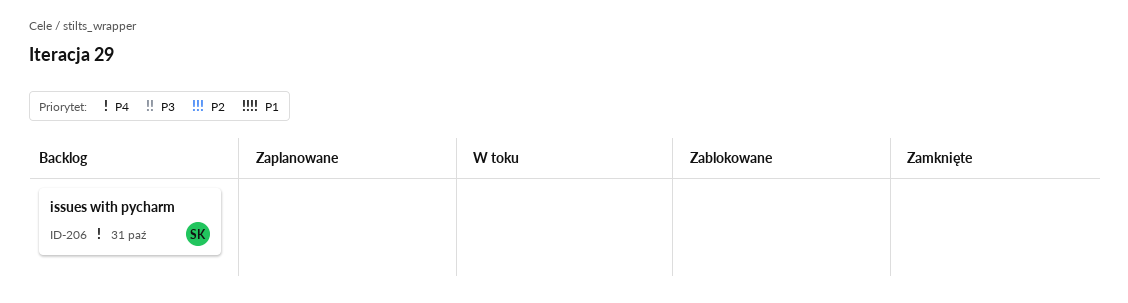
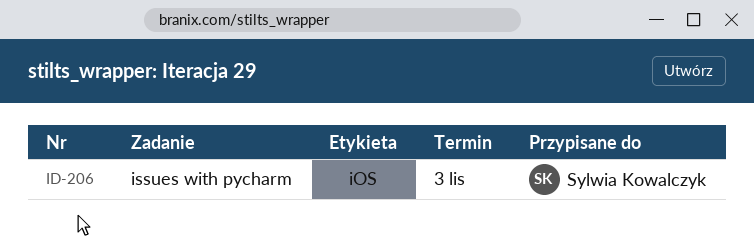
ID-206, due: Oct 31 -> Nov 3

